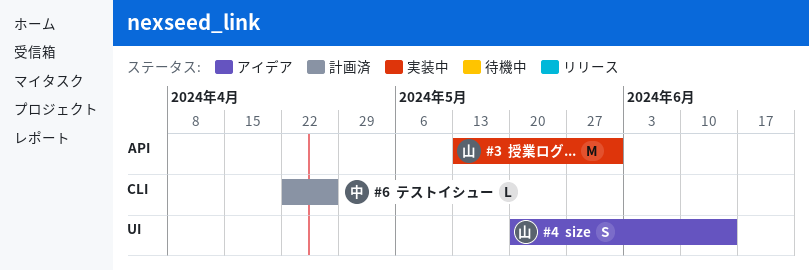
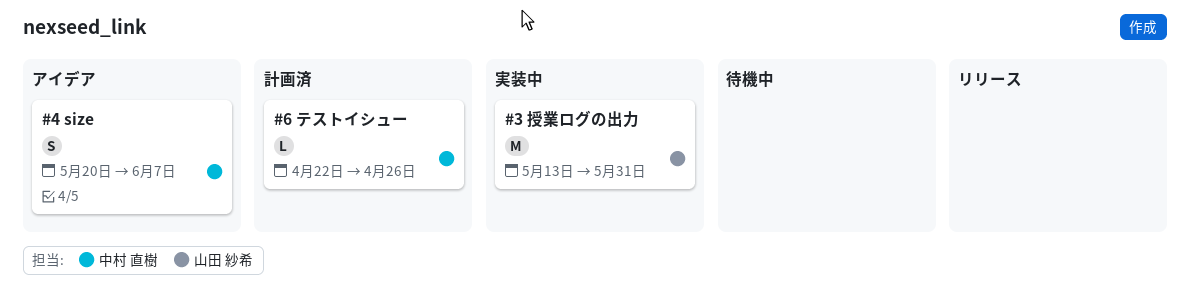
#4, owner: 山田 紗希 -> 中村 直樹
#4, due: Jun 14 -> Jun 7

